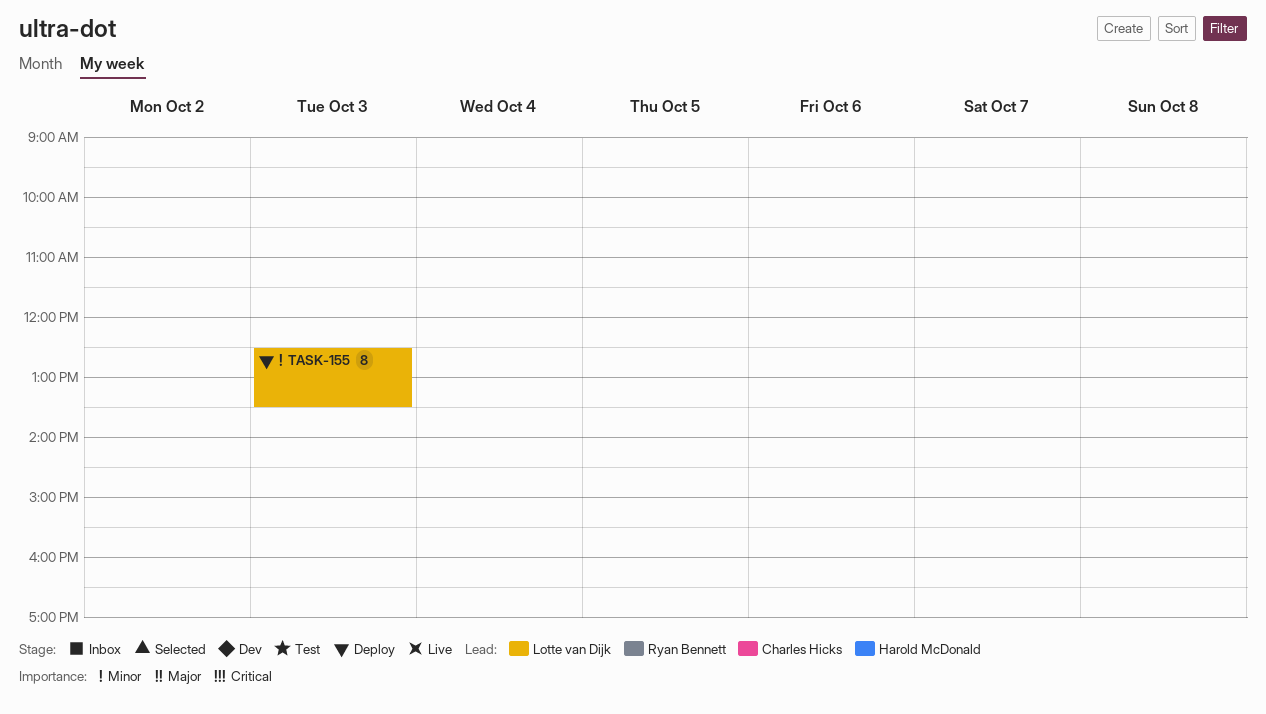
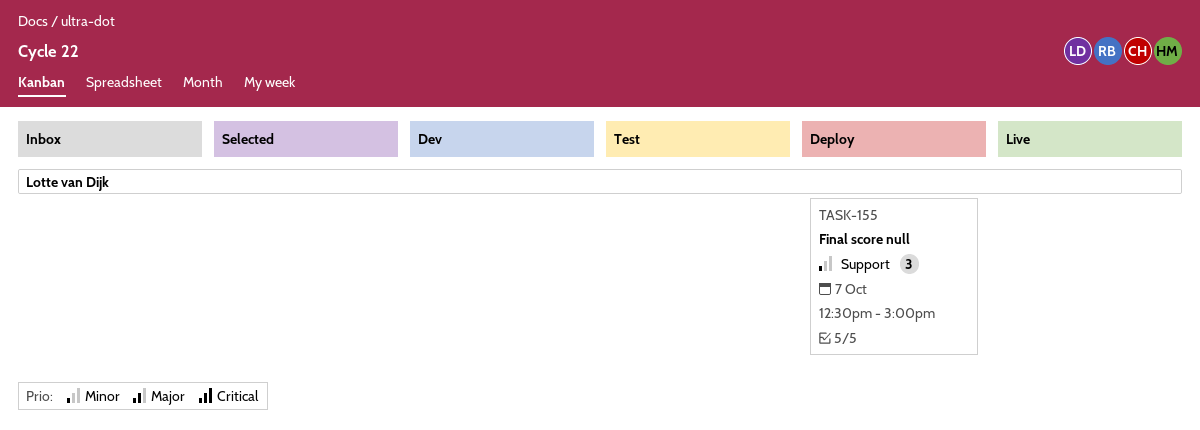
TASK-155, estimate: 8 -> 3
TASK-155, day: Oct 3 -> Oct 7
TASK-155, ends: 13:30 -> 15:00

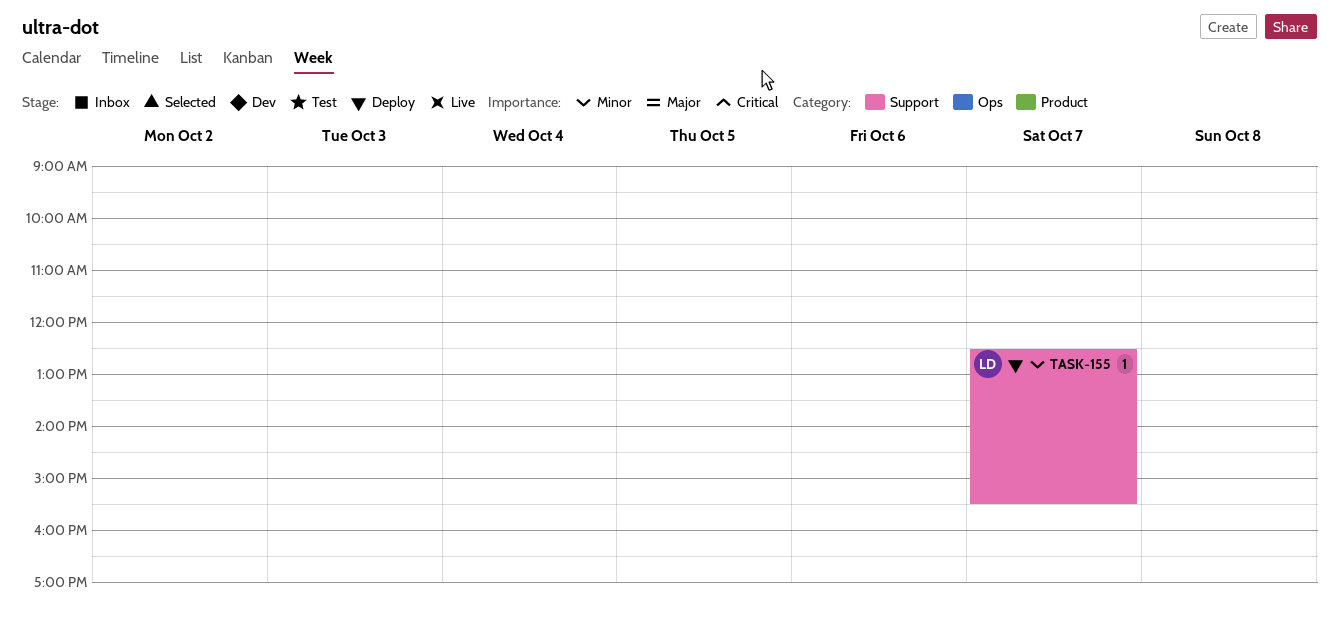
TASK-155, estimate: 3 -> 1
TASK-155, ends: 15:00 -> 15:30

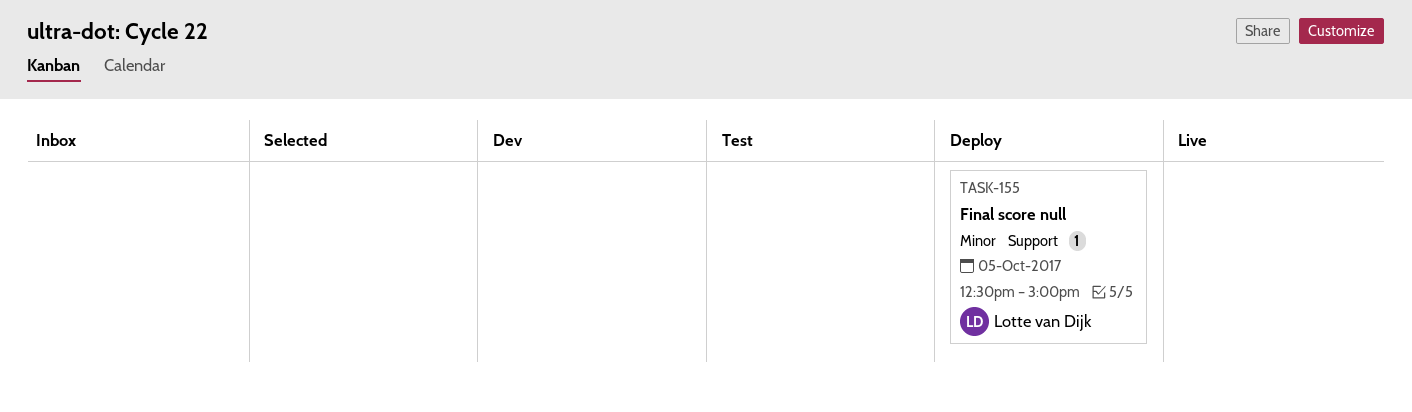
TASK-155, day: Oct 7 -> Oct 5
TASK-155, ends: 15:30 -> 15:00

